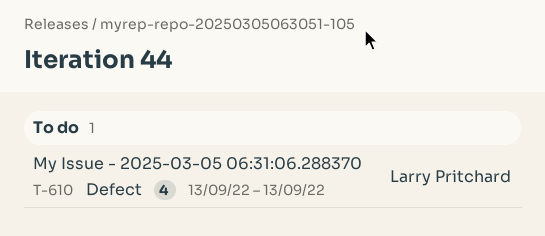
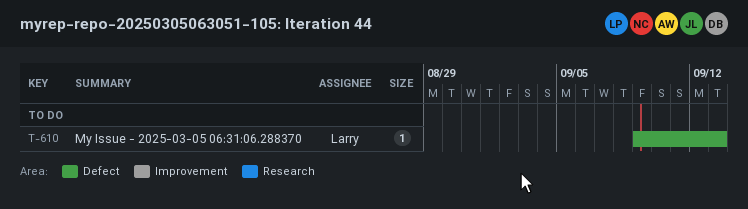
T-610, estimate: 4 -> 1
T-610, start: Sep 13 -> Sep 9

